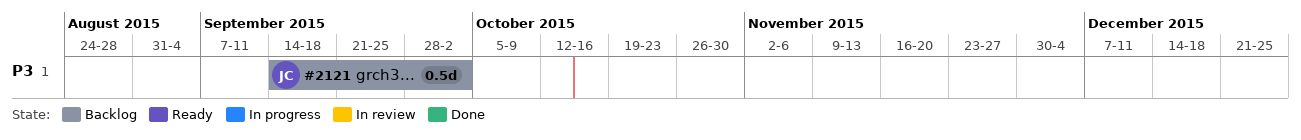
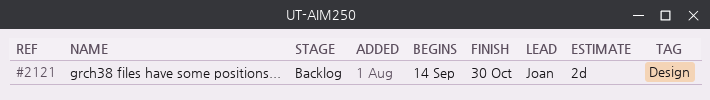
#2121, estimate: 0.5d -> 2d
#2121, due: Oct 2 -> Oct 30

